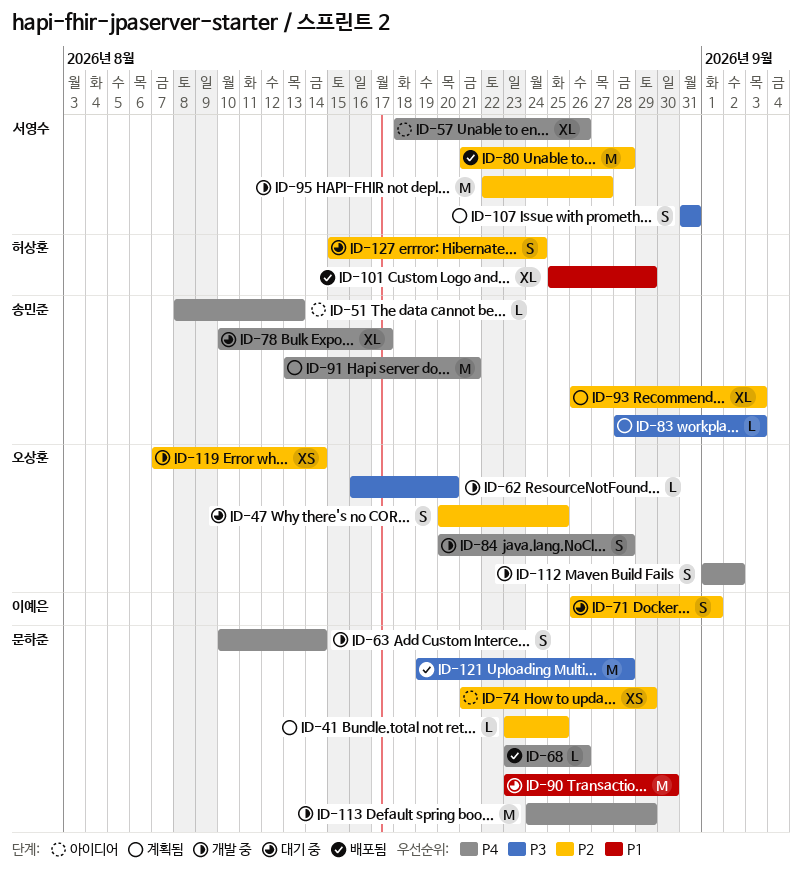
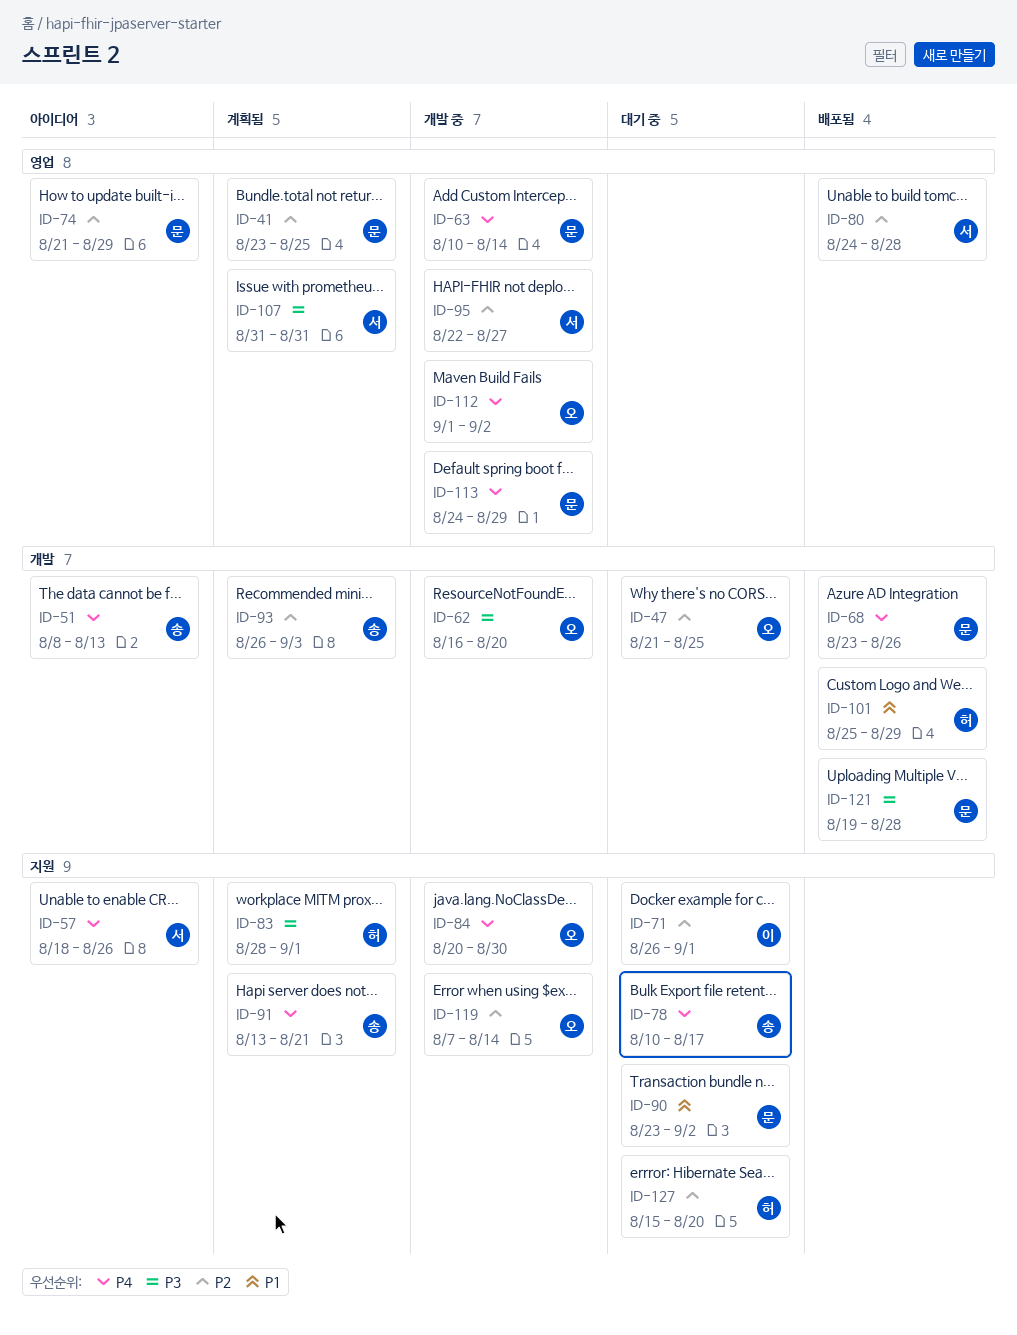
ID-47, start: Aug 20 -> Aug 21
ID-80, start: Aug 21 -> Aug 24
ID-83, owner: 송민준 -> 허상훈
ID-83, due: Sep 3 -> Sep 1
ID-84, due: Aug 28 -> Aug 30
ID-90, due: Aug 30 -> Sep 2
ID-127, due: Aug 24 -> Aug 20

